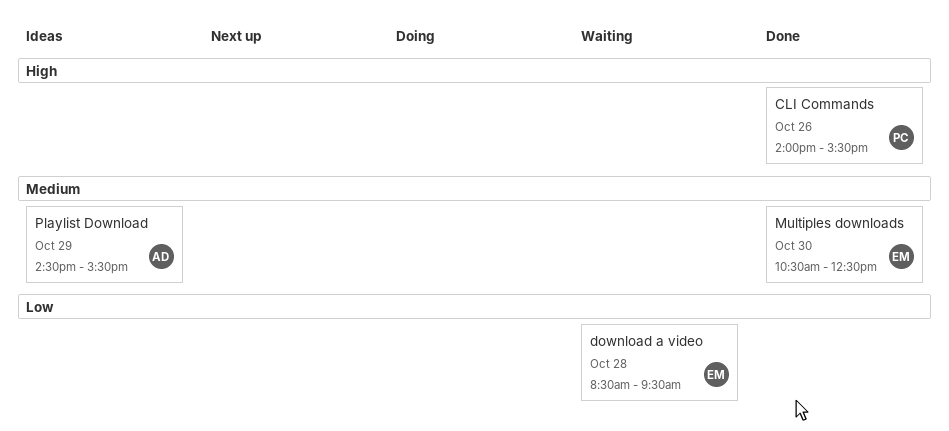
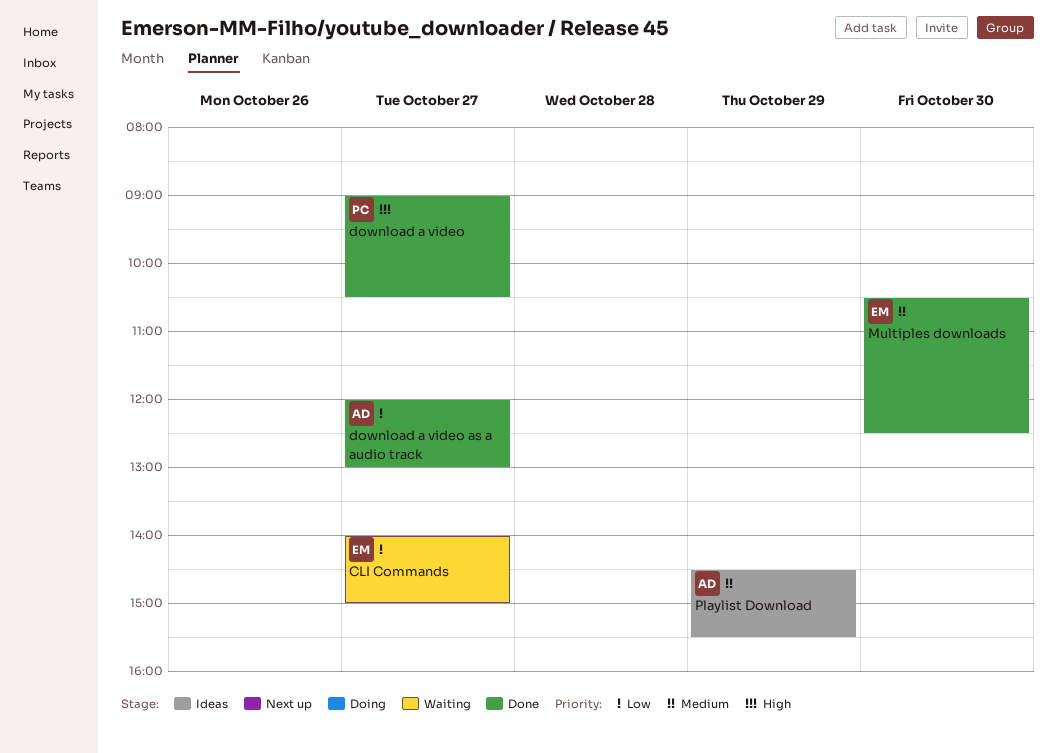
CLI Commands, status: Done -> Waiting
CLI Commands, owner: PC -> EM
CLI Commands, priority: High -> Low
CLI Commands, day: Oct 26 -> Oct 27
CLI Commands, ends: 15:30 -> 15:00
download a video, status: Waiting -> Done
download a video, owner: EM -> PC
download a video, priority: Low -> High
download a video, day: Oct 28 -> Oct 27
download a video, begins: 08:30 -> 09:00
download a video, ends: 09:30 -> 10:30
download a video as a audio track: none -> present

